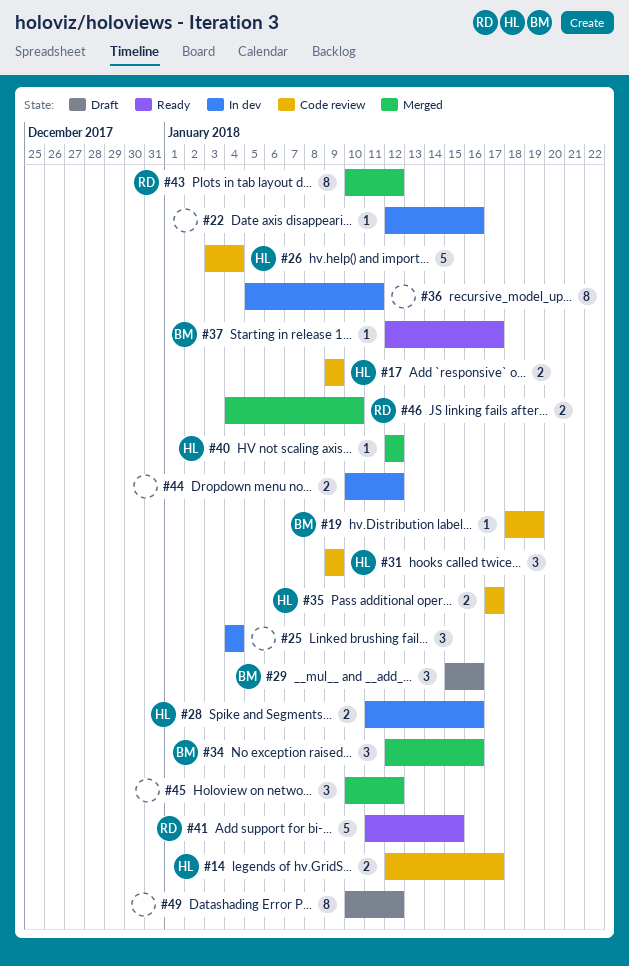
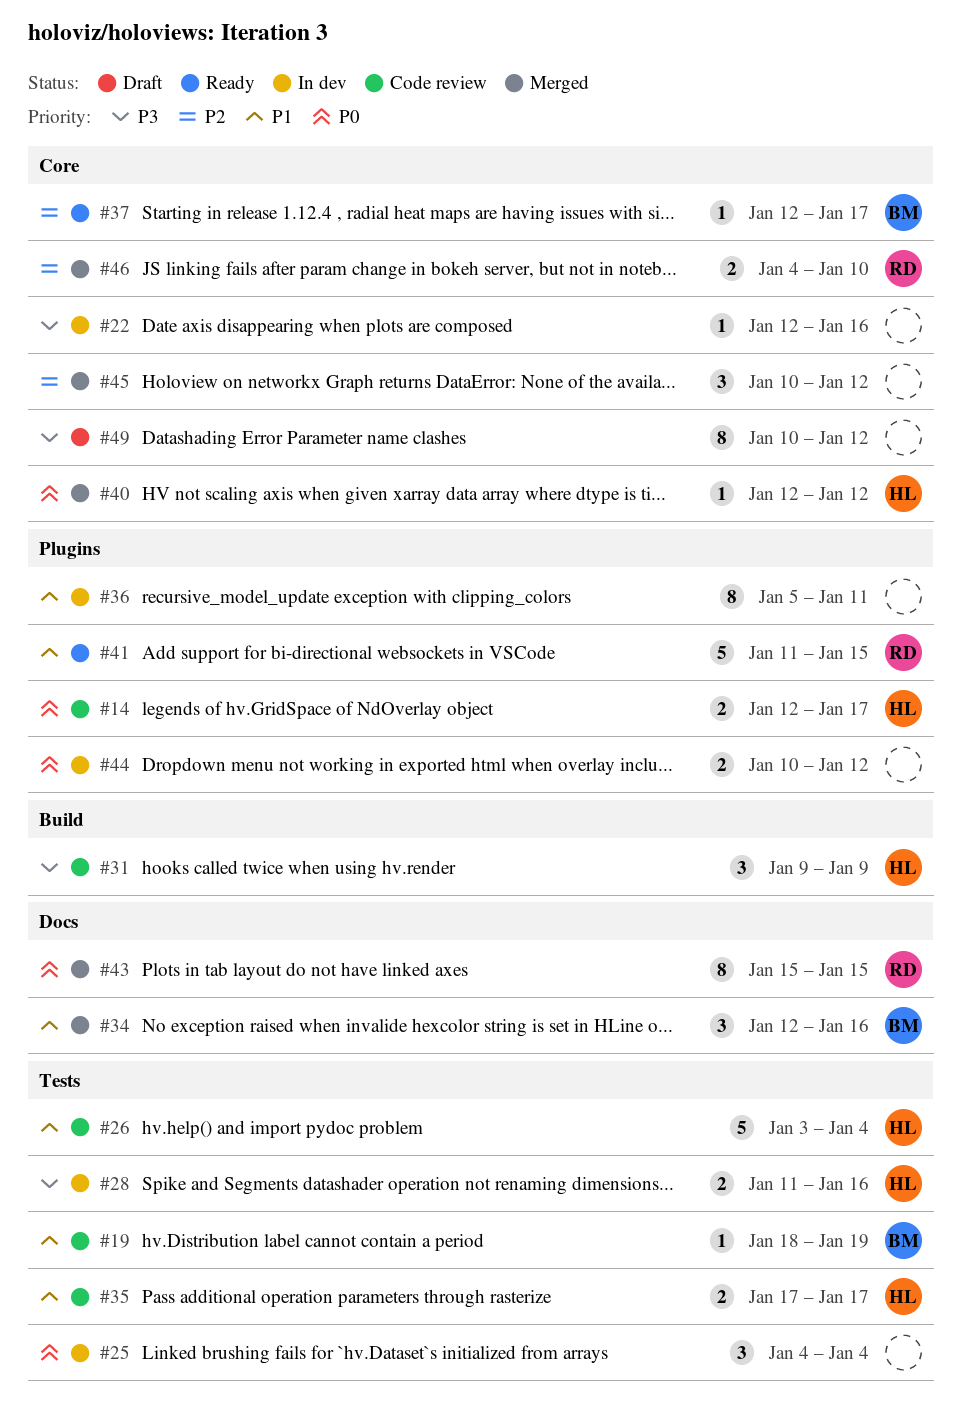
#17: present -> none
#29: present -> none
#43, start: Jan 10 -> Jan 15
#43, due: Jan 12 -> Jan 15

